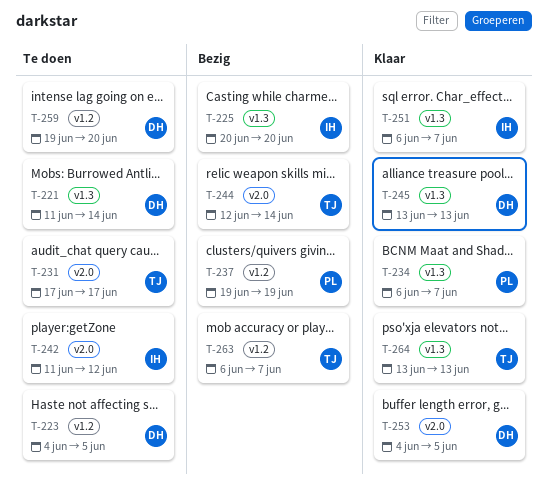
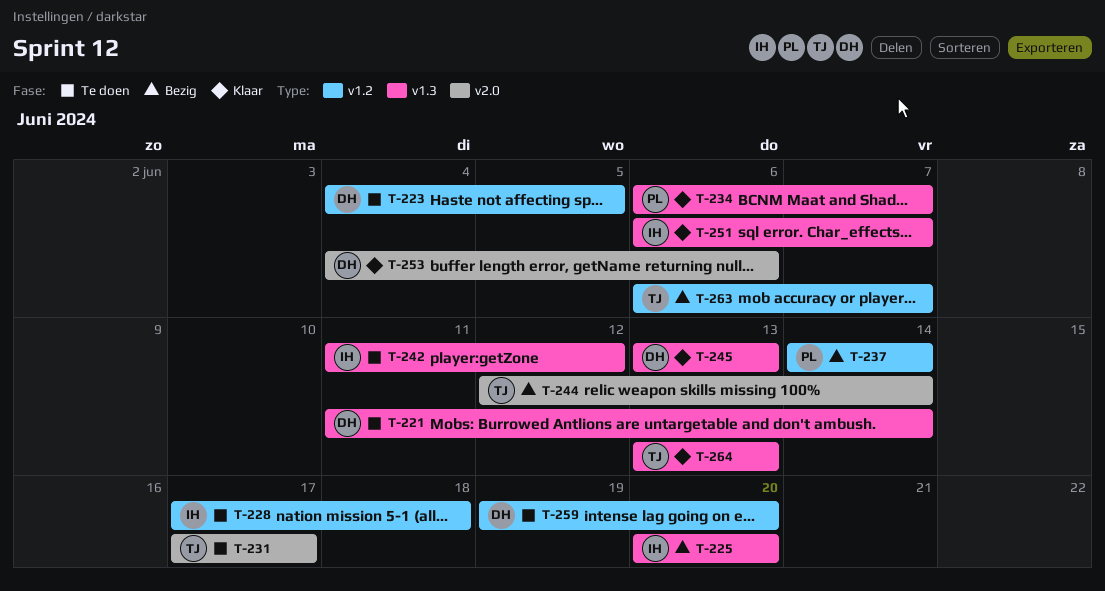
T-228: none -> present
T-237, start: Jun 19 -> Jun 14
T-237, due: Jun 19 -> Jun 14
T-242, label: v2.0 -> v1.3
T-253, due: Jun 5 -> Jun 6

